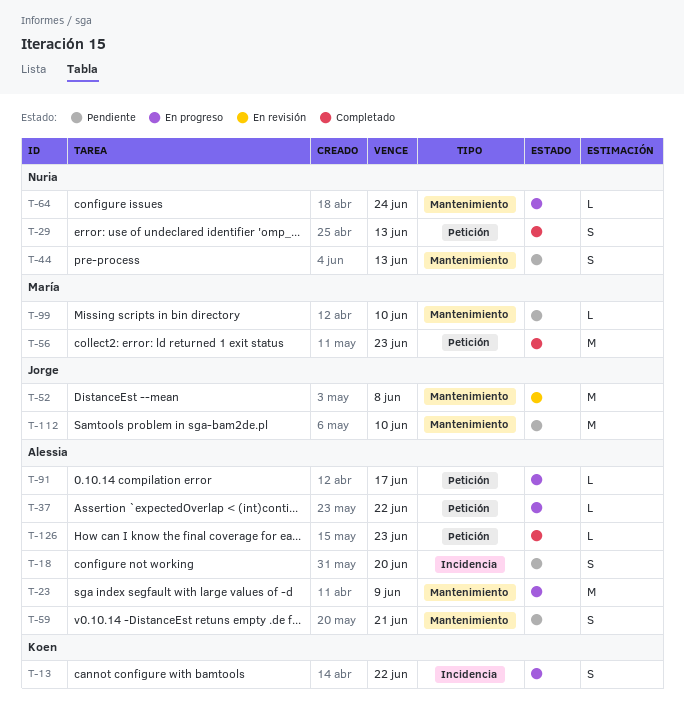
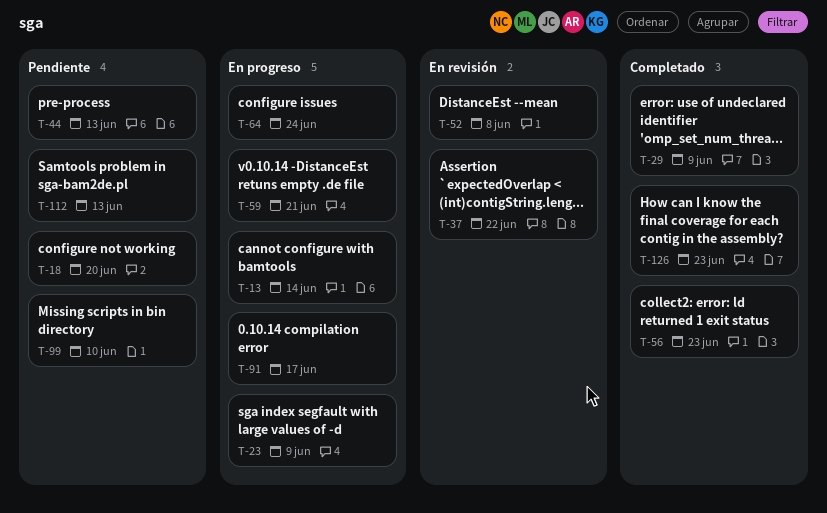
T-13, due: Jun 22 -> Jun 14
T-29, due: Jun 13 -> Jun 9
T-37, status: En progreso -> En revisión
T-59, status: Pendiente -> En progreso
T-112, due: Jun 10 -> Jun 13

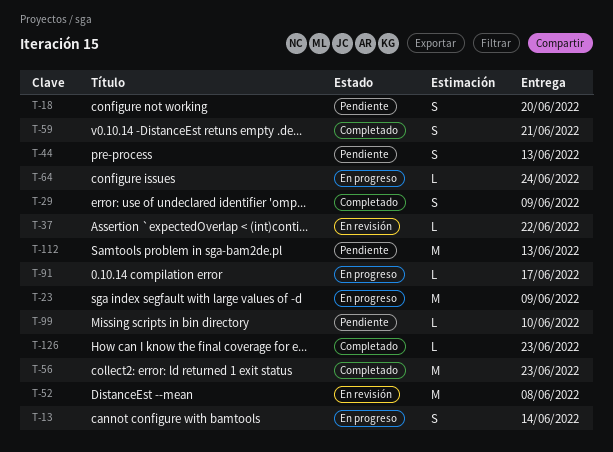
T-59, status: En progreso -> Completado

